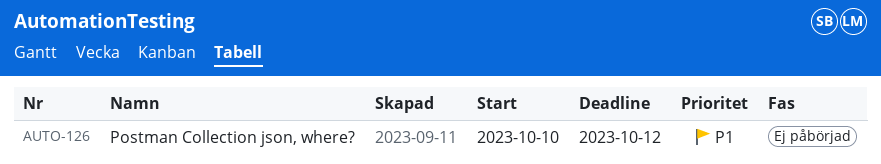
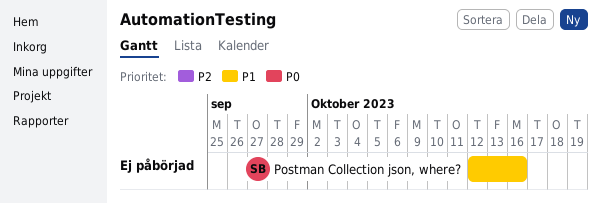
Postman Collection json, where?, start: Oct 10 -> Oct 12
Postman Collection json, where?, due: Oct 12 -> Oct 16

